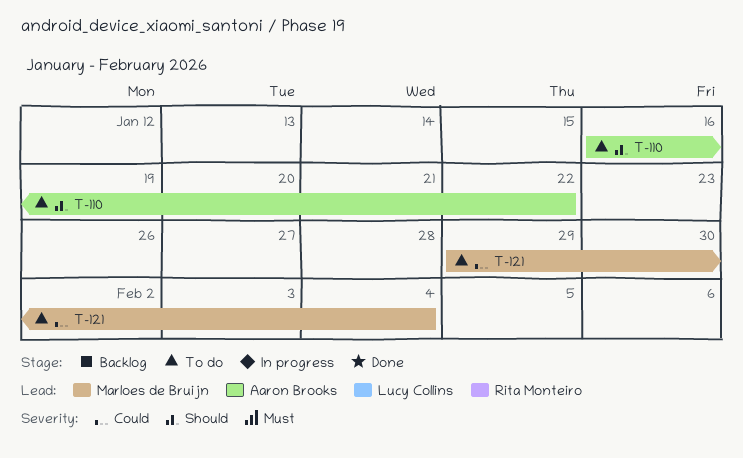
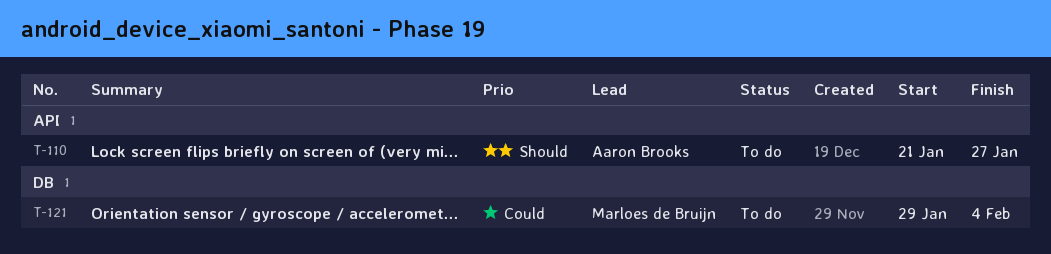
T-110, start: Jan 16 -> Jan 21
T-110, due: Jan 22 -> Jan 27

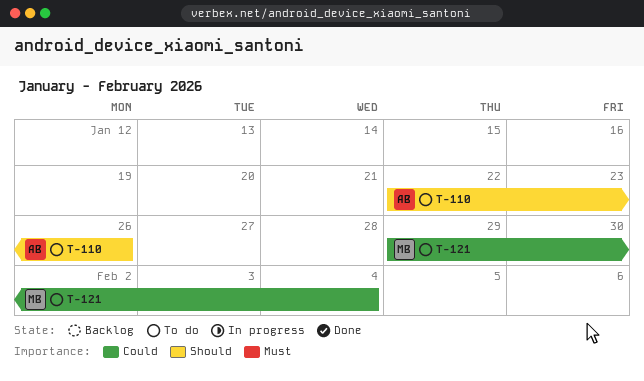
T-110, start: Jan 21 -> Jan 22
T-110, due: Jan 27 -> Jan 26

